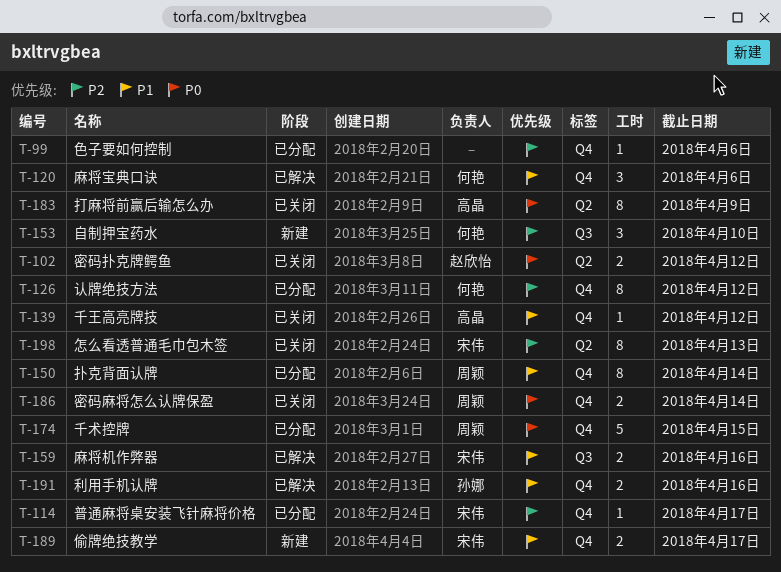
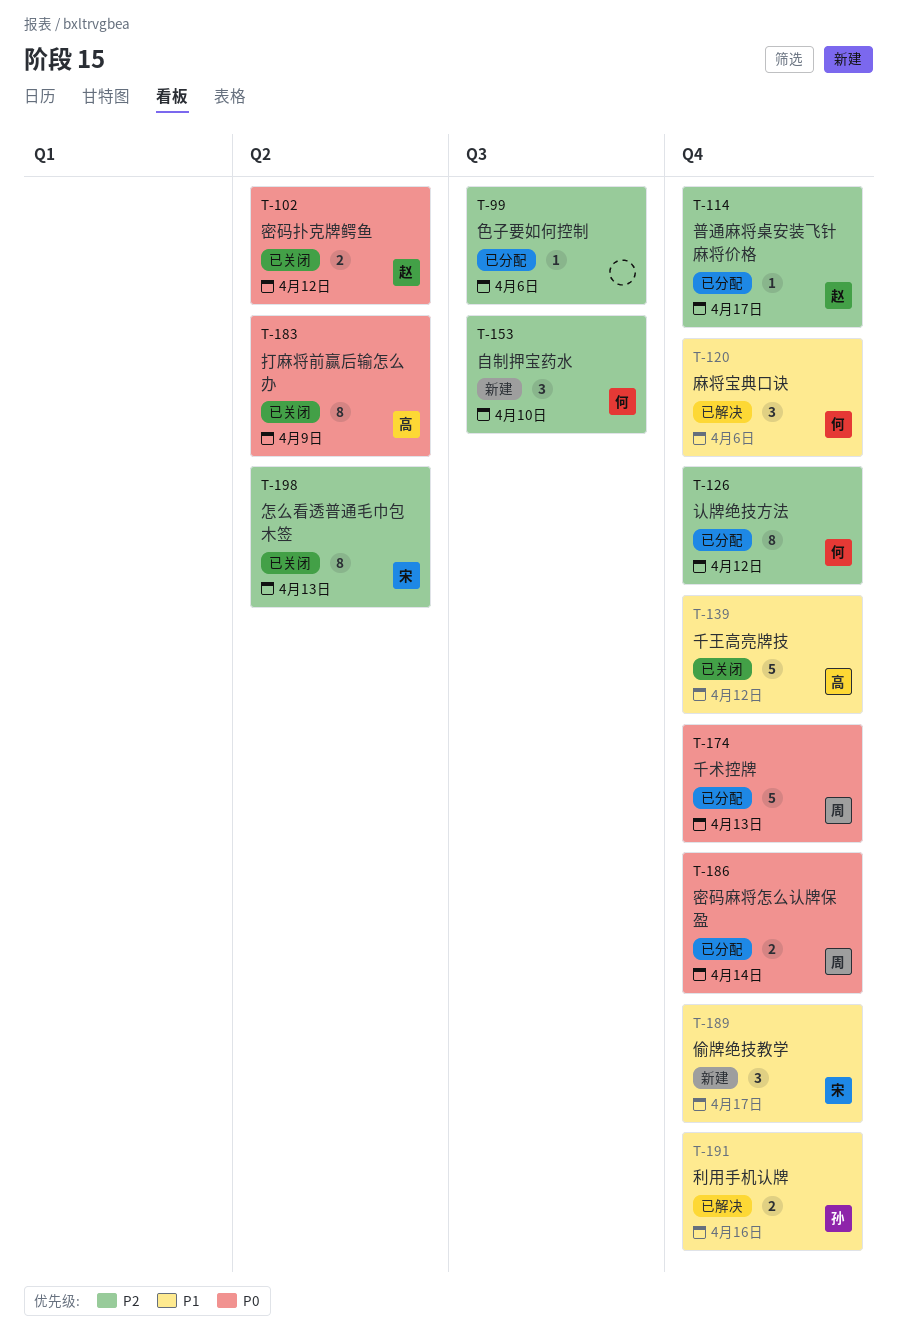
T-99, label: Q4 -> Q3
T-114, owner: 宋伟 -> 赵欣怡
T-139, estimate: 1 -> 5
T-150: present -> none
T-159: present -> none
T-174, due: Apr 15 -> Apr 13
T-186, status: 已关闭 -> 已分配
T-189, estimate: 2 -> 3

